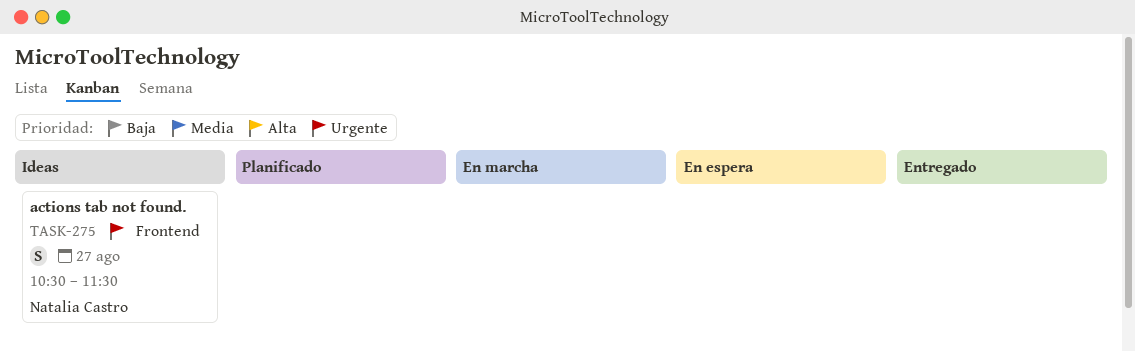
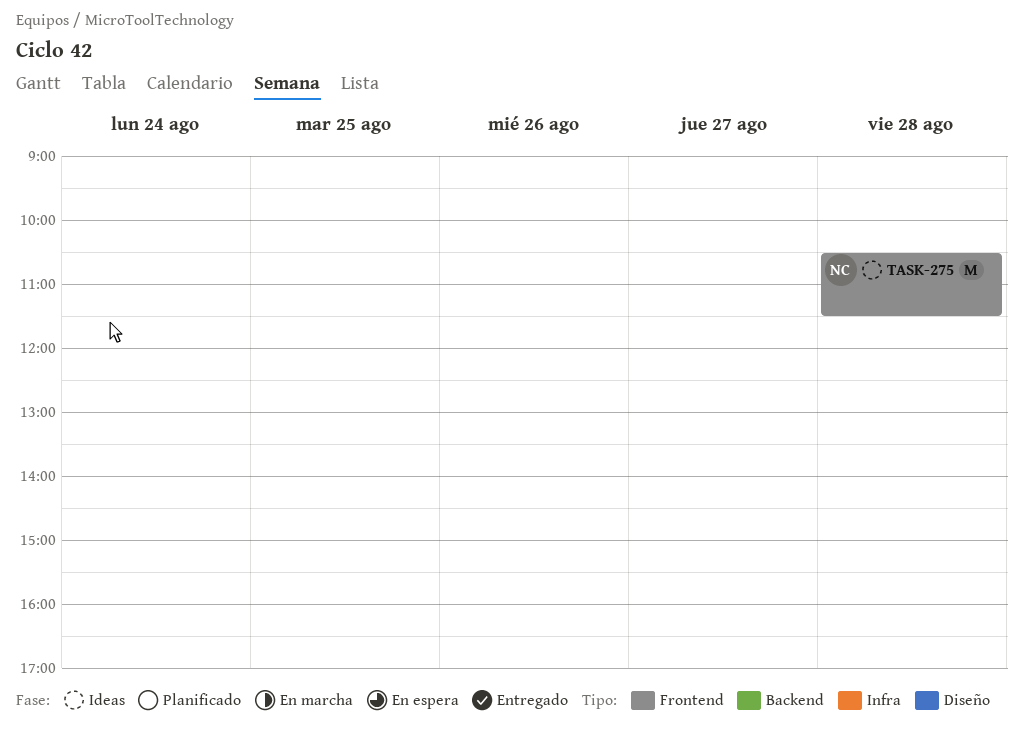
TASK-275, estimate: S -> M
TASK-275, day: Aug 27 -> Aug 28

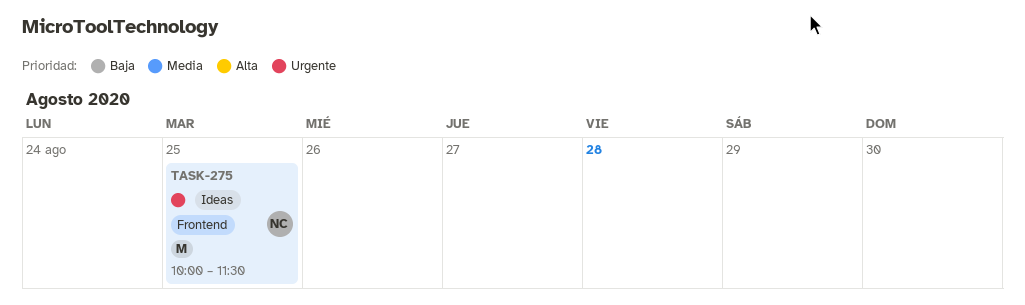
TASK-275, day: Aug 28 -> Aug 25
TASK-275, begins: 10:30 -> 10:00

